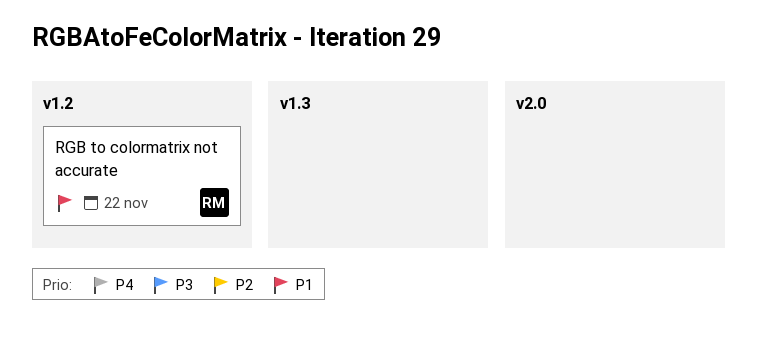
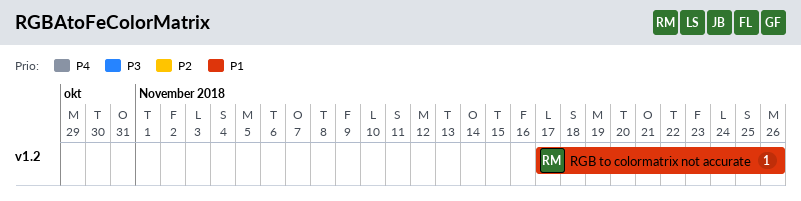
RGB to colormatrix not accurate, due: Nov 22 -> Nov 26

